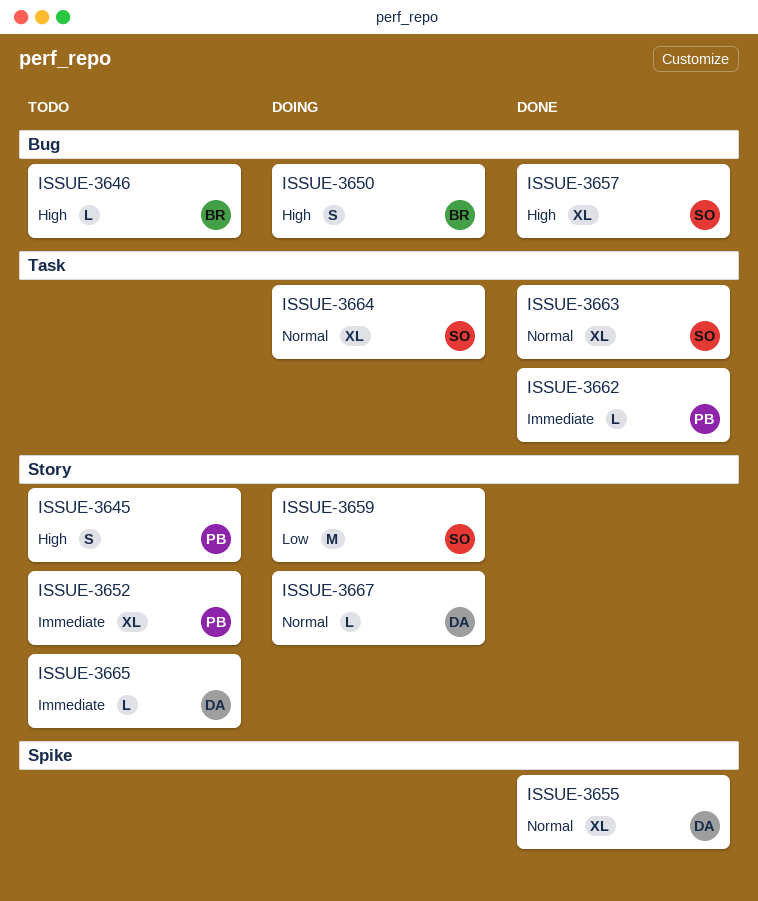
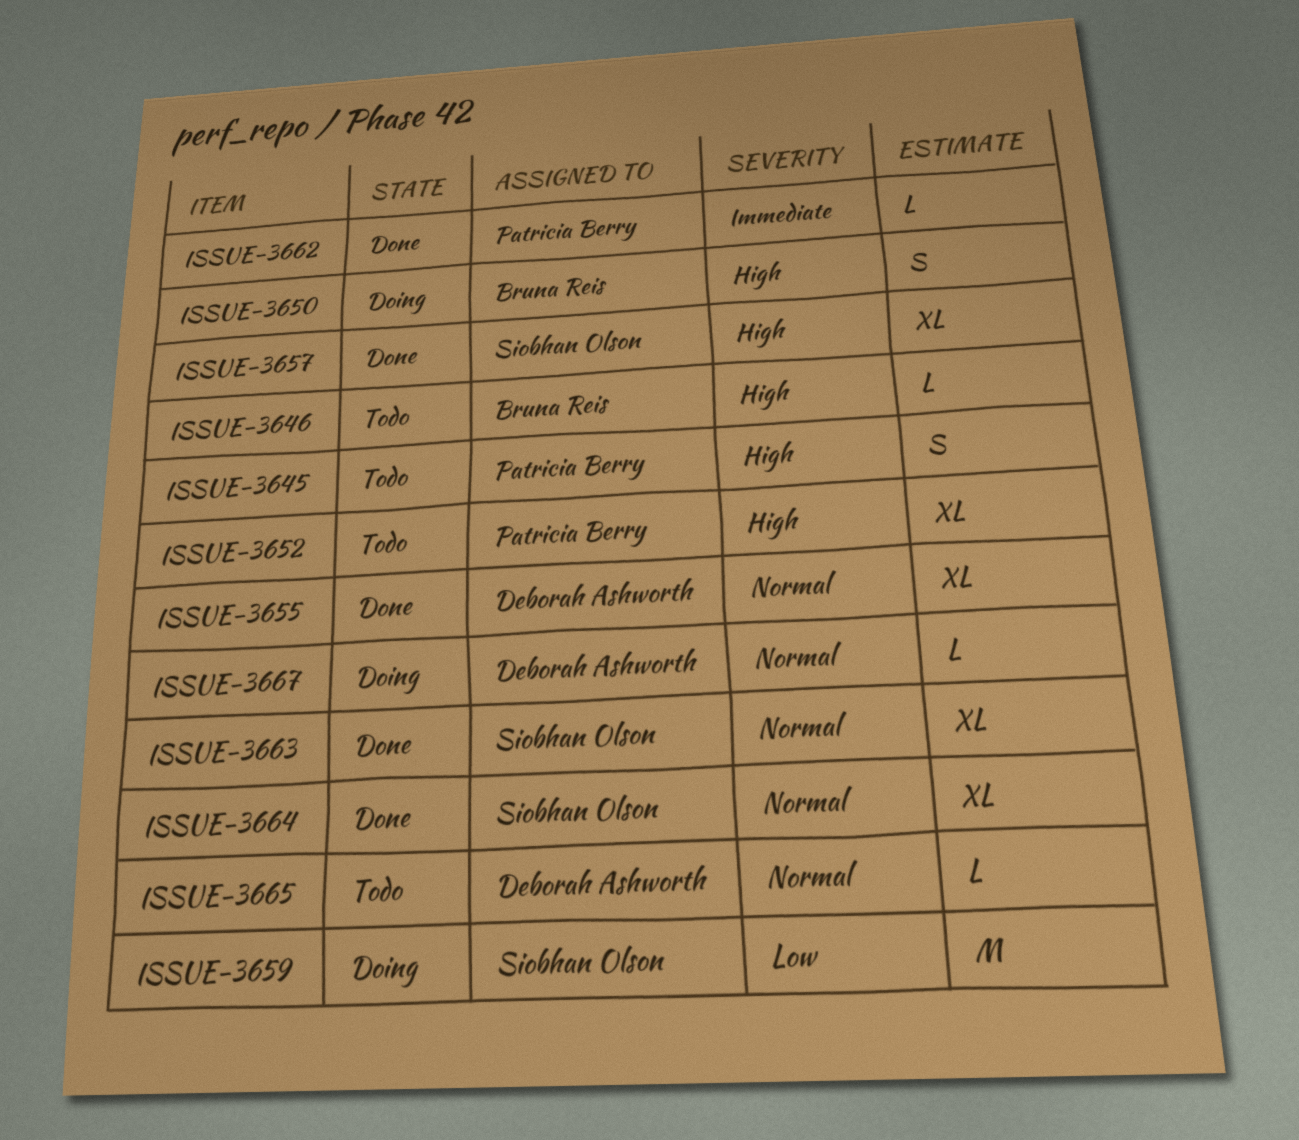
ISSUE-3652, priority: Immediate -> High
ISSUE-3664, status: Doing -> Done
ISSUE-3665, priority: Immediate -> Normal

